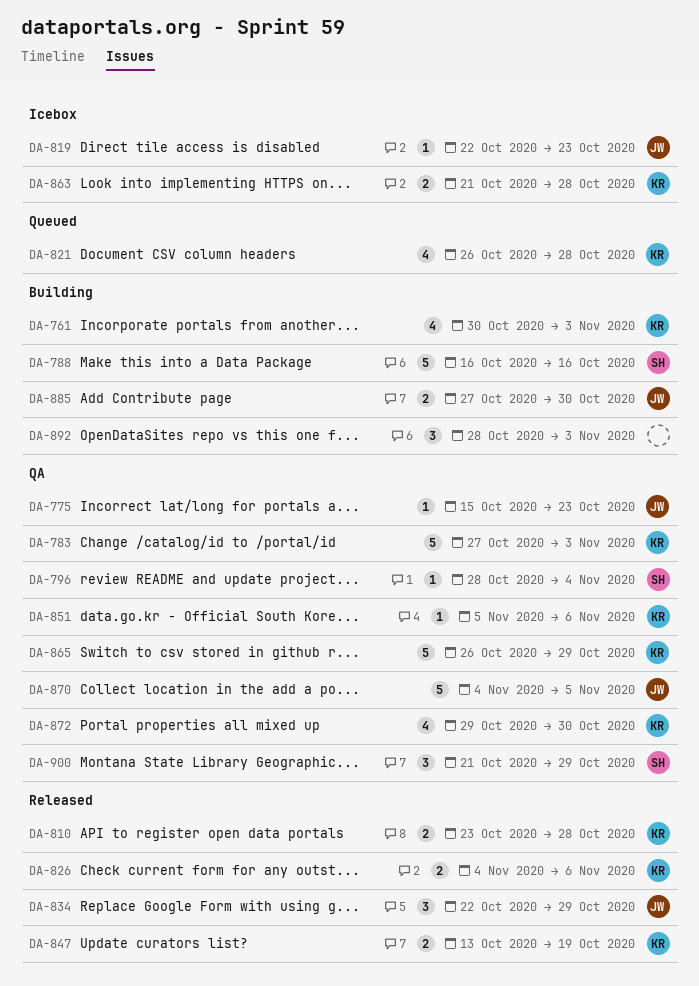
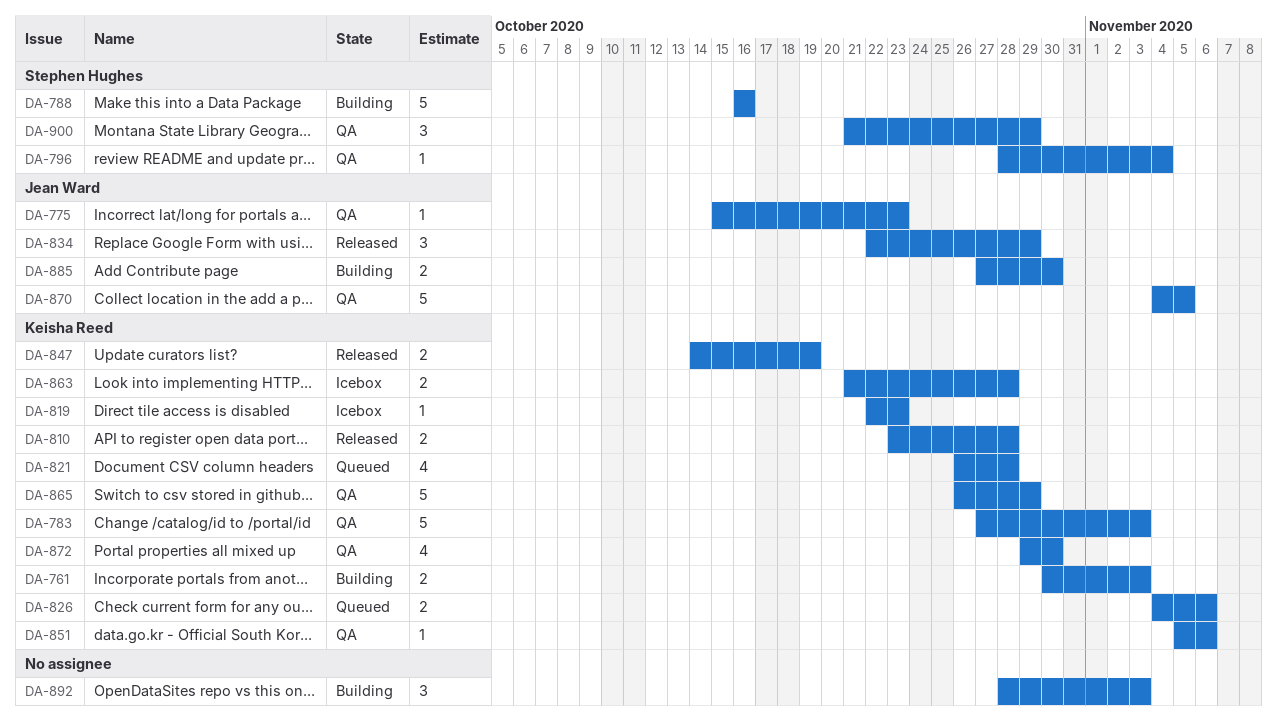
DA-761, estimate: 4 -> 2
DA-819, owner: Jean Ward -> Keisha Reed
DA-826, status: Released -> Queued
DA-847, start: Oct 13 -> Oct 14

